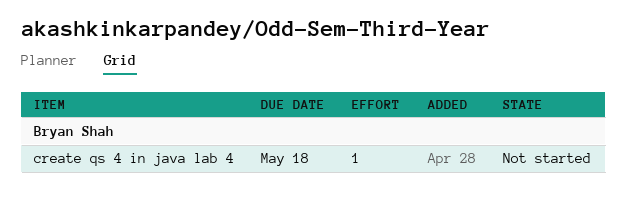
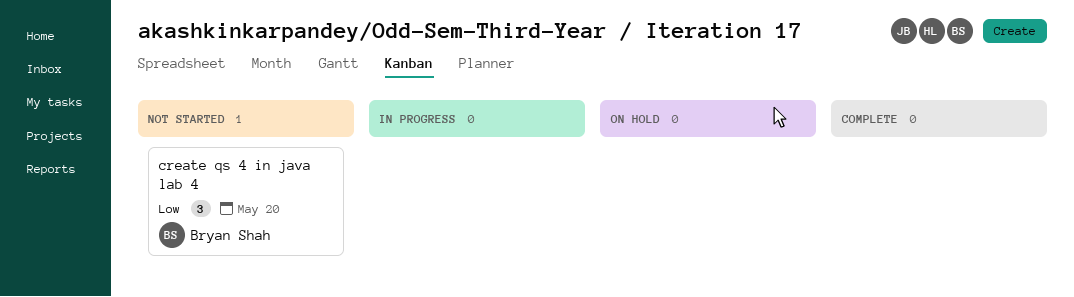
create qs 4 in java lab 4, estimate: 1 -> 3
create qs 4 in java lab 4, due: May 18 -> May 20

